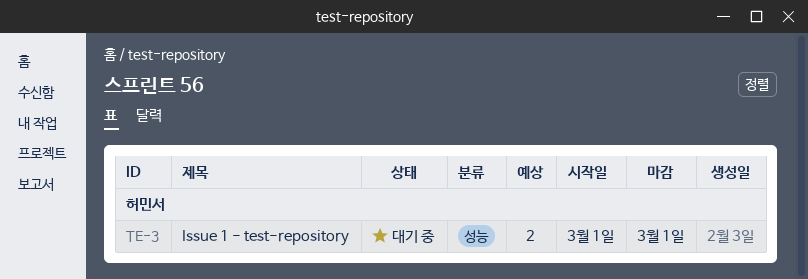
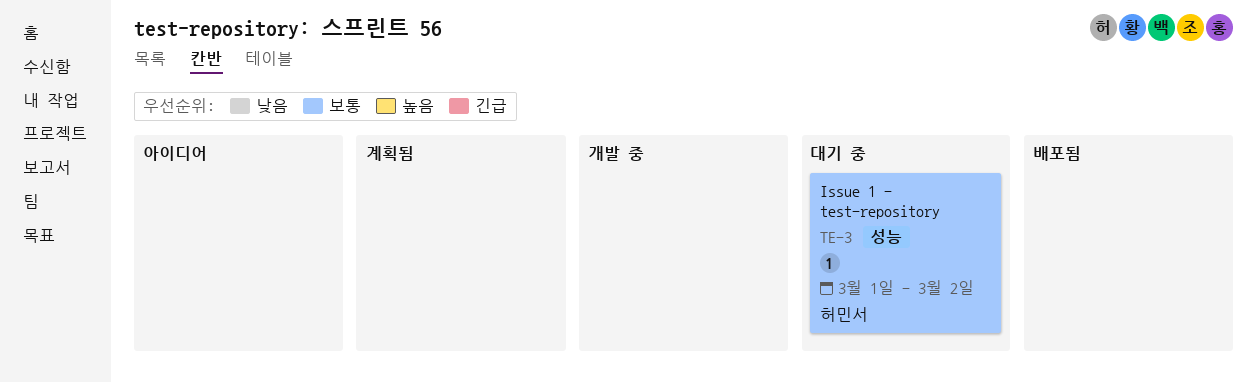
TE-3, estimate: 2 -> 1
TE-3, due: Mar 1 -> Mar 2

